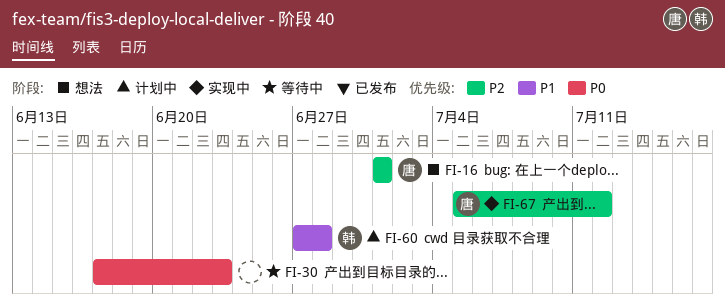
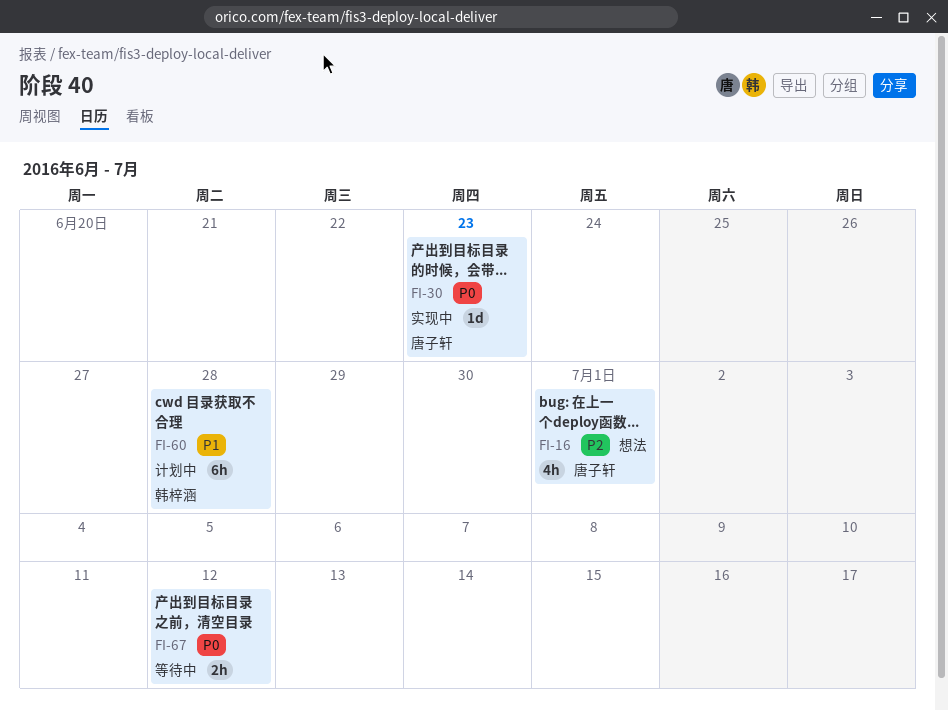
FI-30, status: 等待中 -> 实现中
FI-30, owner: none -> 唐子轩
FI-67, status: 实现中 -> 等待中
FI-67, owner: 唐子轩 -> none
FI-67, priority: P2 -> P0

